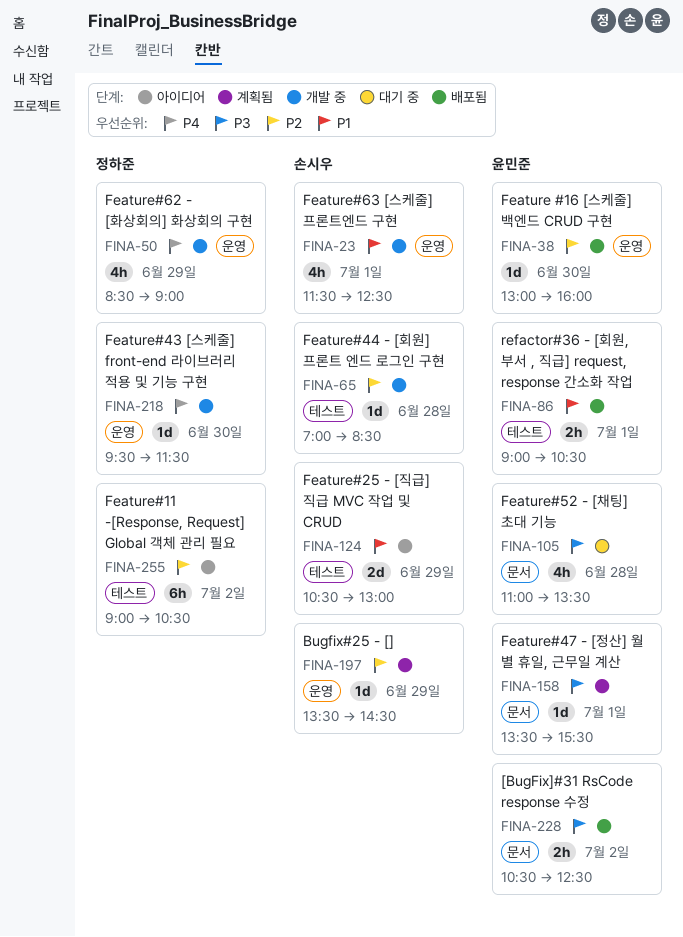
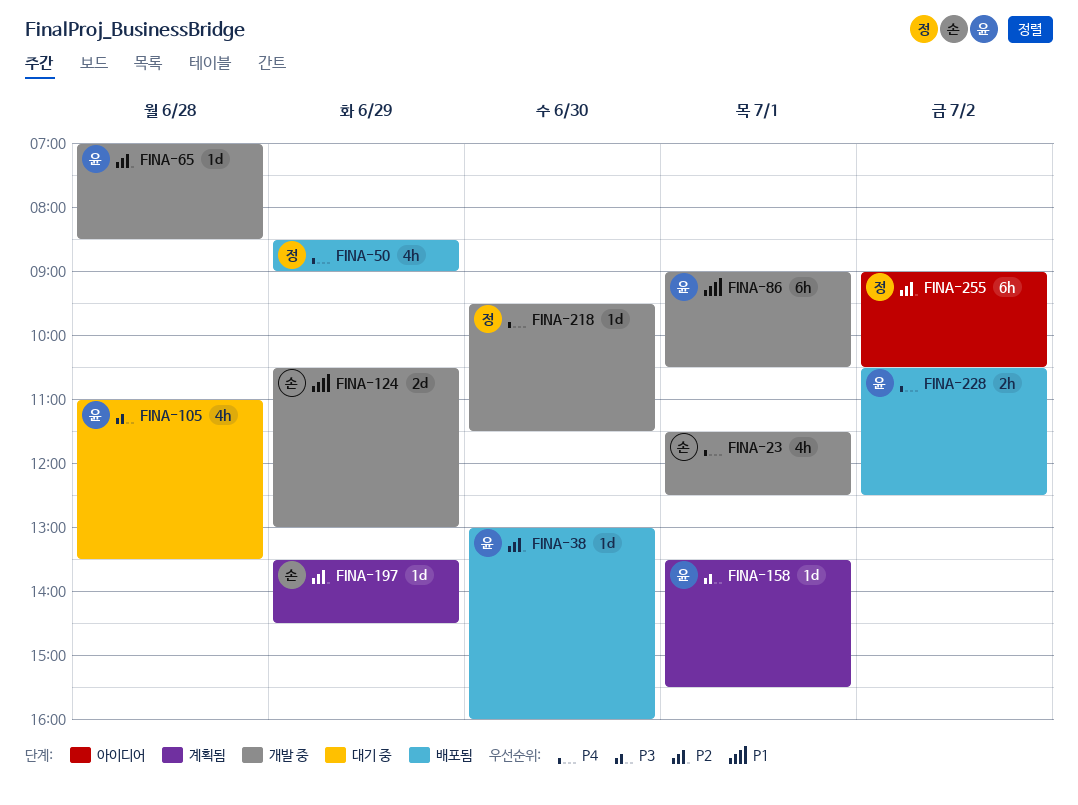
FINA-23, priority: P1 -> P4
FINA-50, status: 개발 중 -> 배포됨
FINA-65, owner: 손시우 -> 윤민준
FINA-86, status: 배포됨 -> 개발 중
FINA-86, estimate: 2h -> 6h
FINA-124, status: 아이디어 -> 개발 중
FINA-228, priority: P3 -> P4

